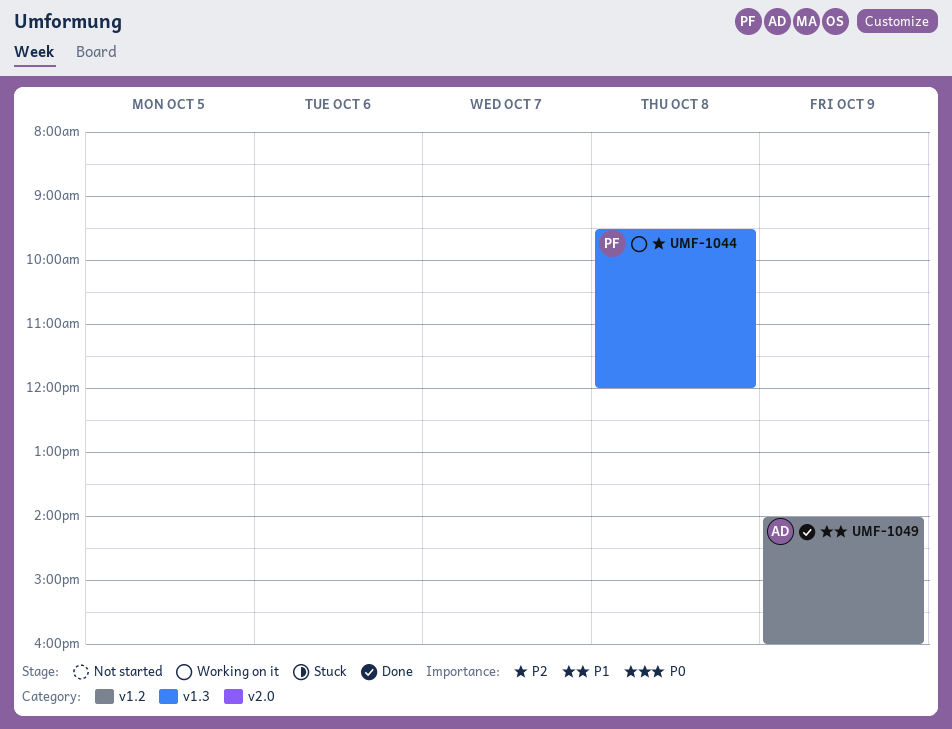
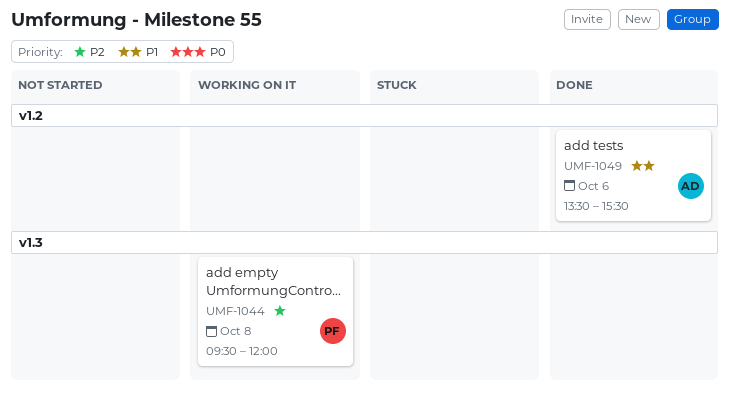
UMF-1049, day: Oct 9 -> Oct 6
UMF-1049, begins: 14:00 -> 13:30
UMF-1049, ends: 16:00 -> 15:30

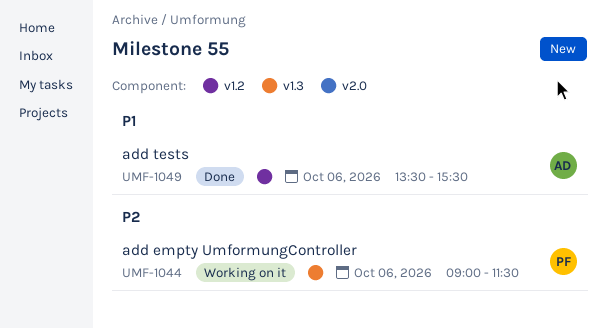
UMF-1044, day: Oct 8 -> Oct 6
UMF-1044, begins: 09:30 -> 09:00
UMF-1044, ends: 12:00 -> 11:30

